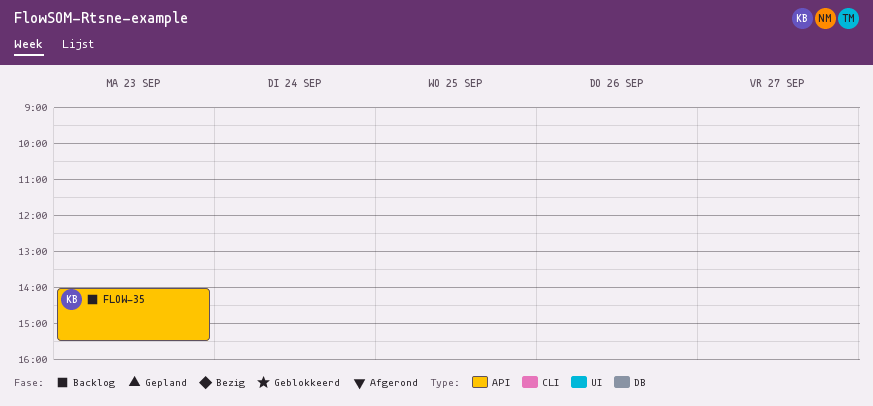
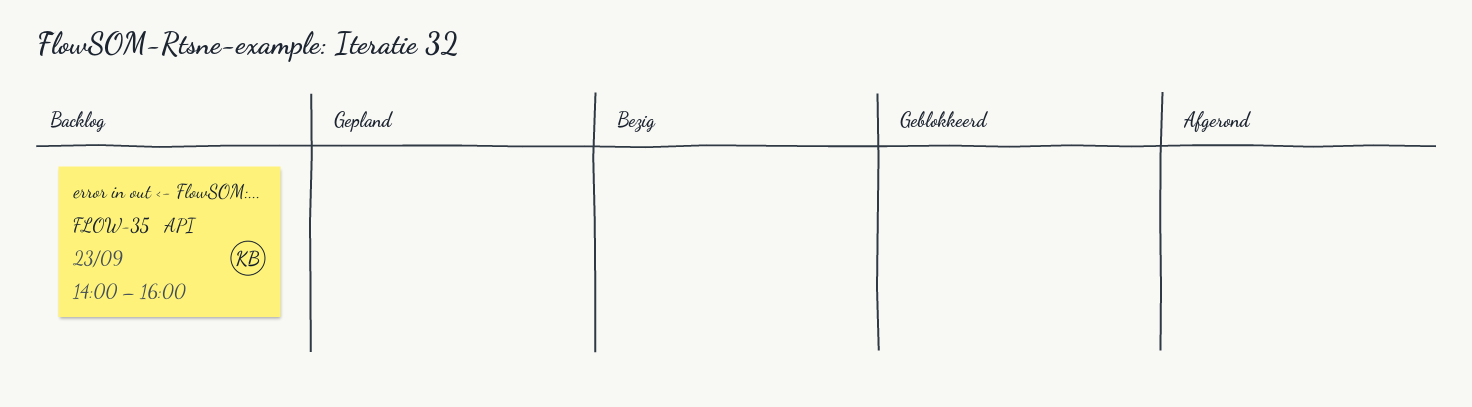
FLOW-35, ends: 15:30 -> 16:00

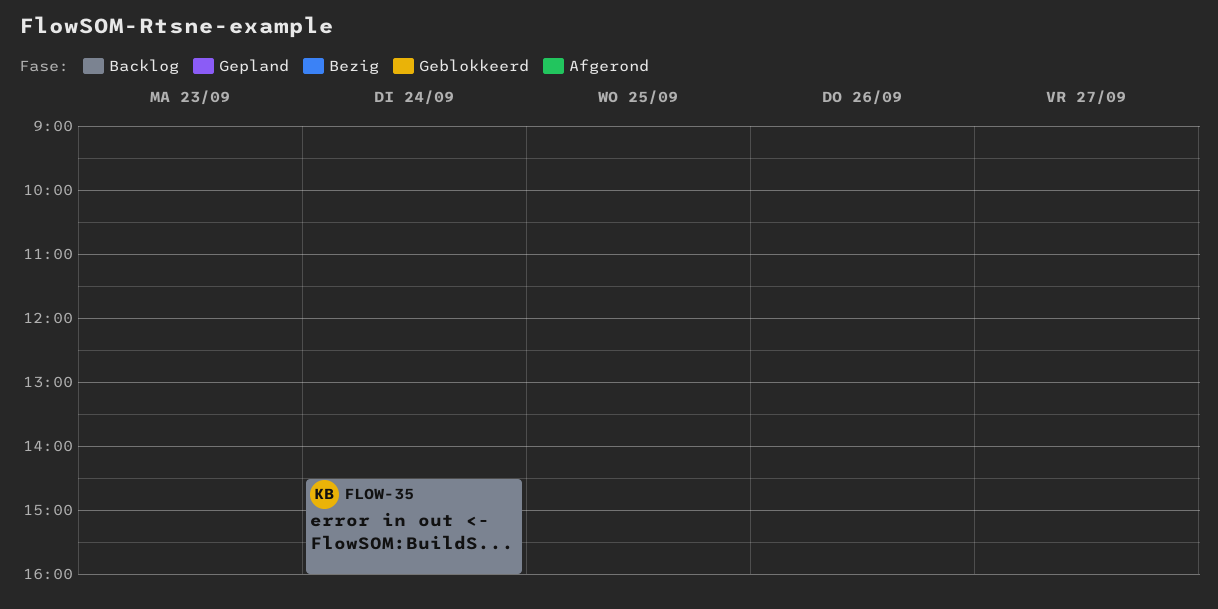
FLOW-35, day: Sep 23 -> Sep 24
FLOW-35, begins: 14:00 -> 14:30

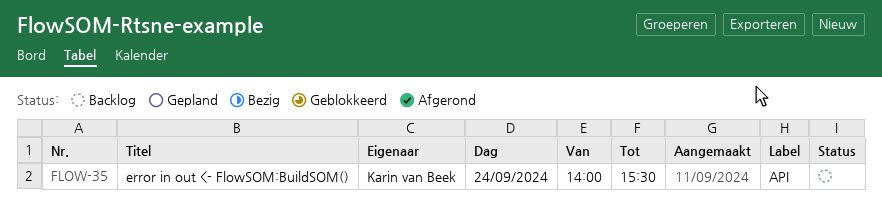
FLOW-35, begins: 14:30 -> 14:00
FLOW-35, ends: 16:00 -> 15:30

